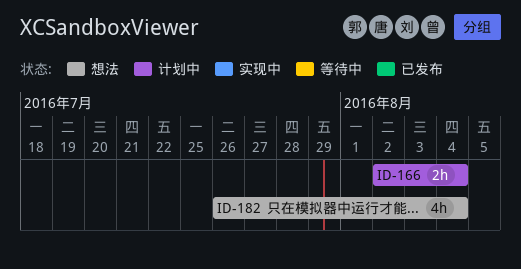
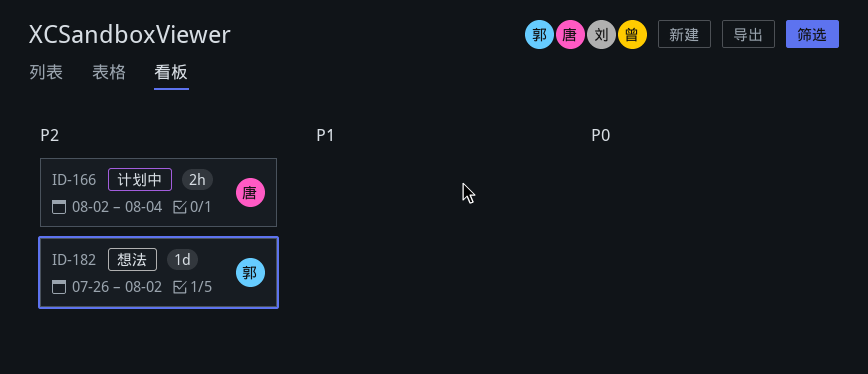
ID-182, estimate: 4h -> 1d
ID-182, due: Aug 4 -> Aug 2

